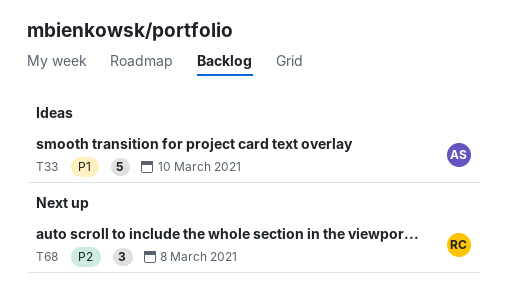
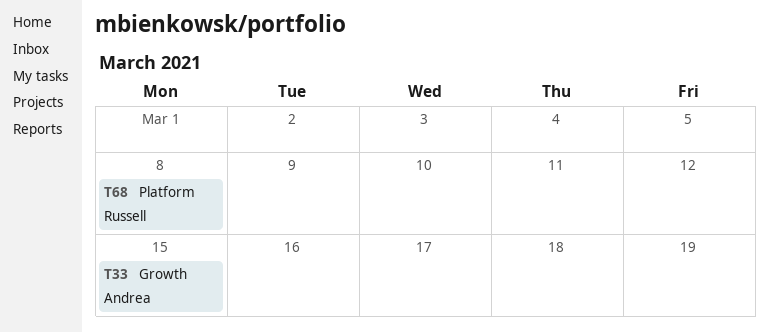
T33, due: Mar 10 -> Mar 15

